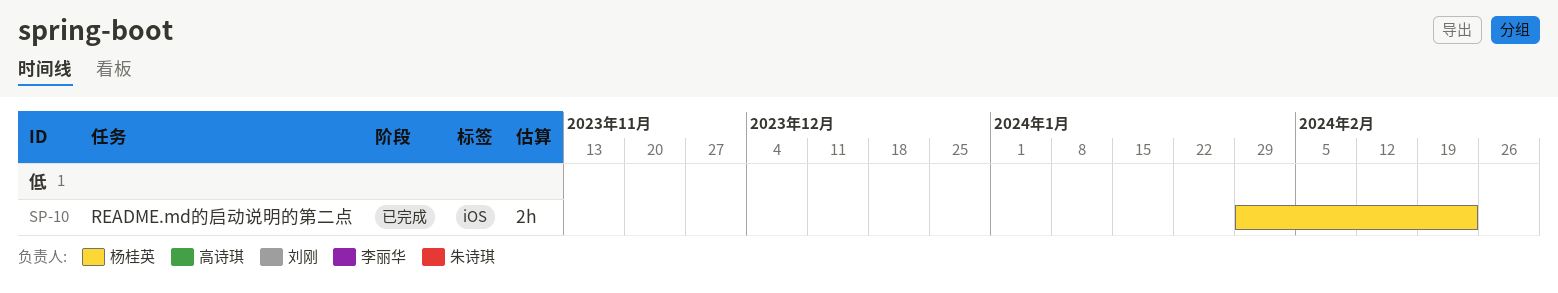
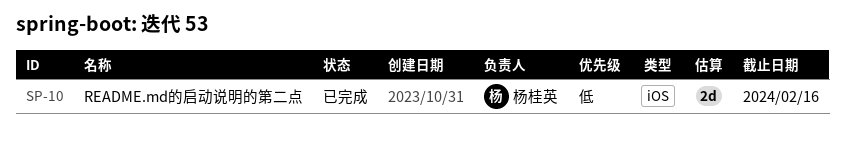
SP-10, estimate: 2h -> 2d
SP-10, due: Feb 23 -> Feb 16

